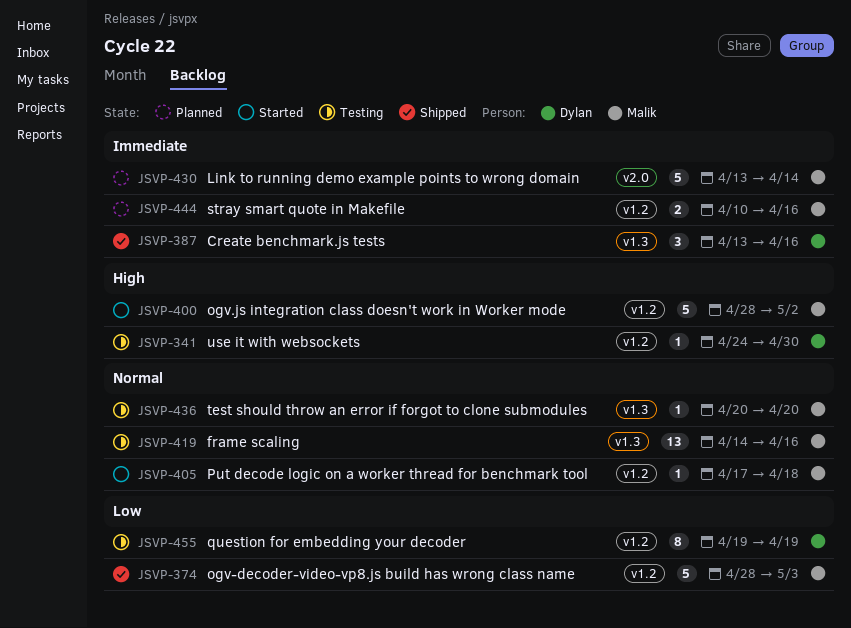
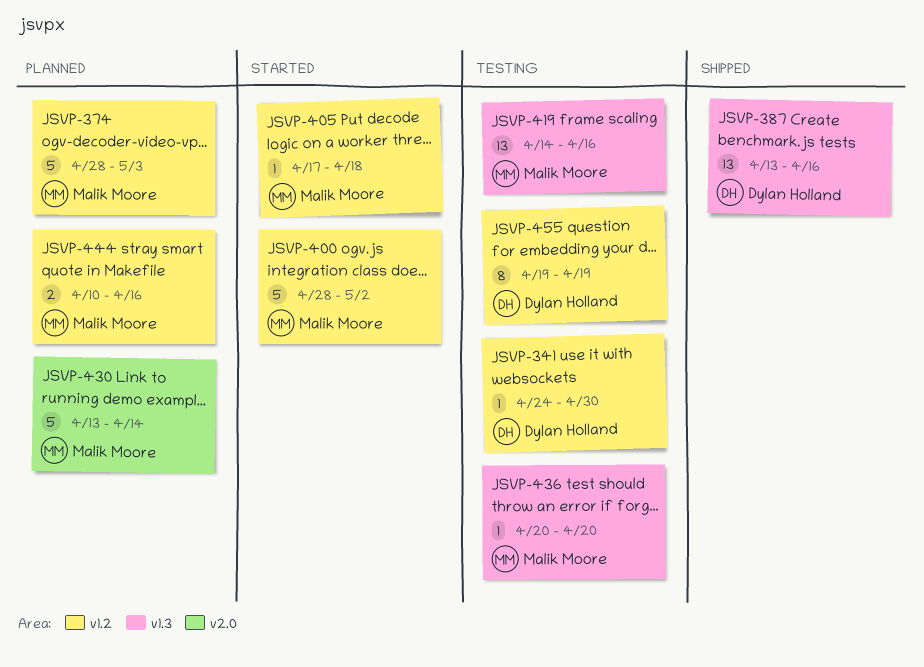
JSVP-374, status: Shipped -> Planned
JSVP-387, estimate: 3 -> 13

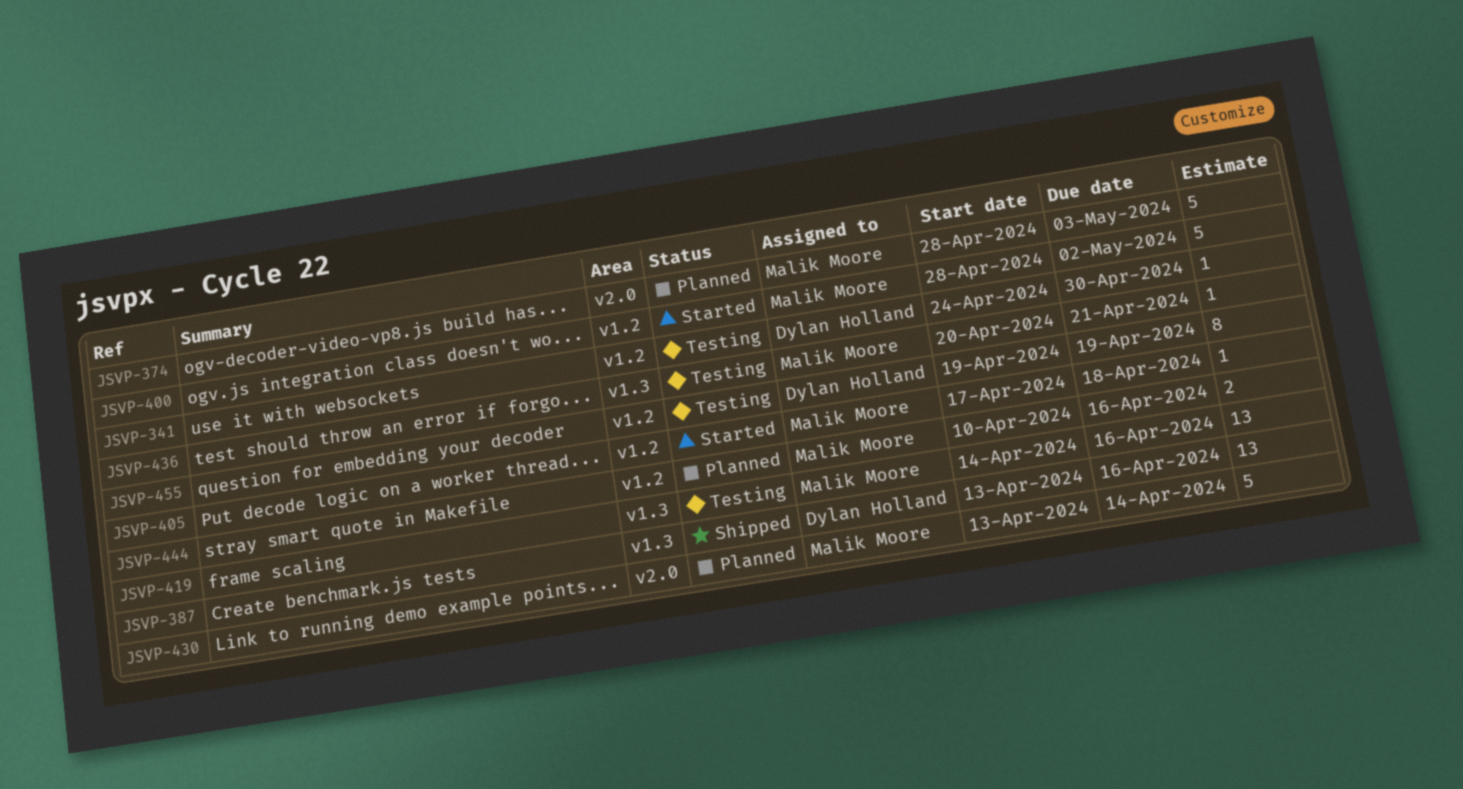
JSVP-374, label: v1.2 -> v2.0
JSVP-436, due: Apr 20 -> Apr 21

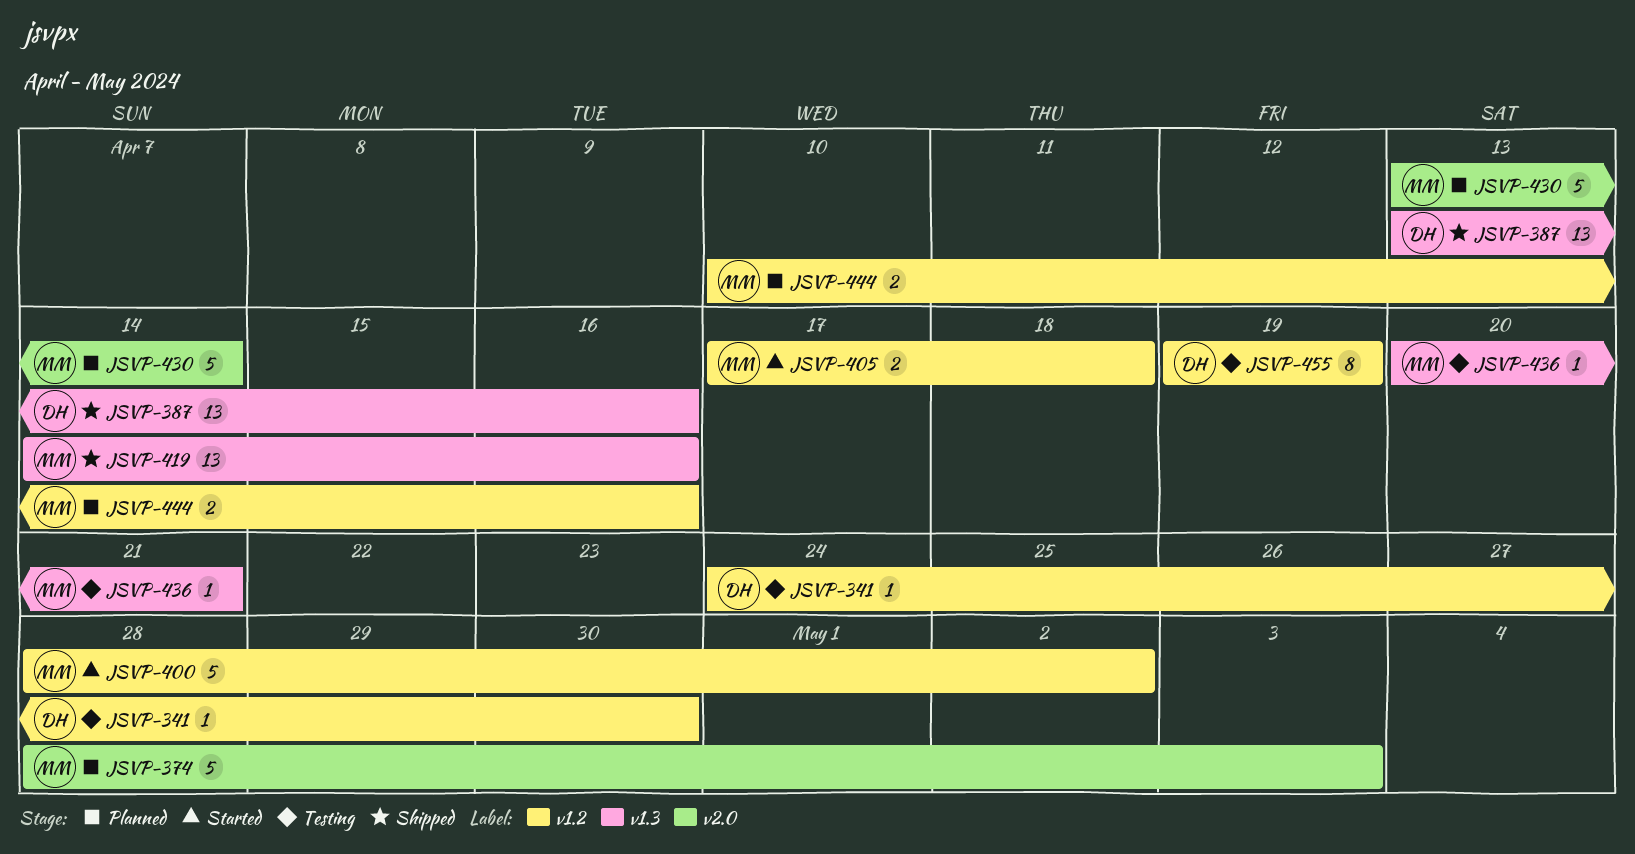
JSVP-405, estimate: 1 -> 2
JSVP-419, status: Testing -> Shipped

